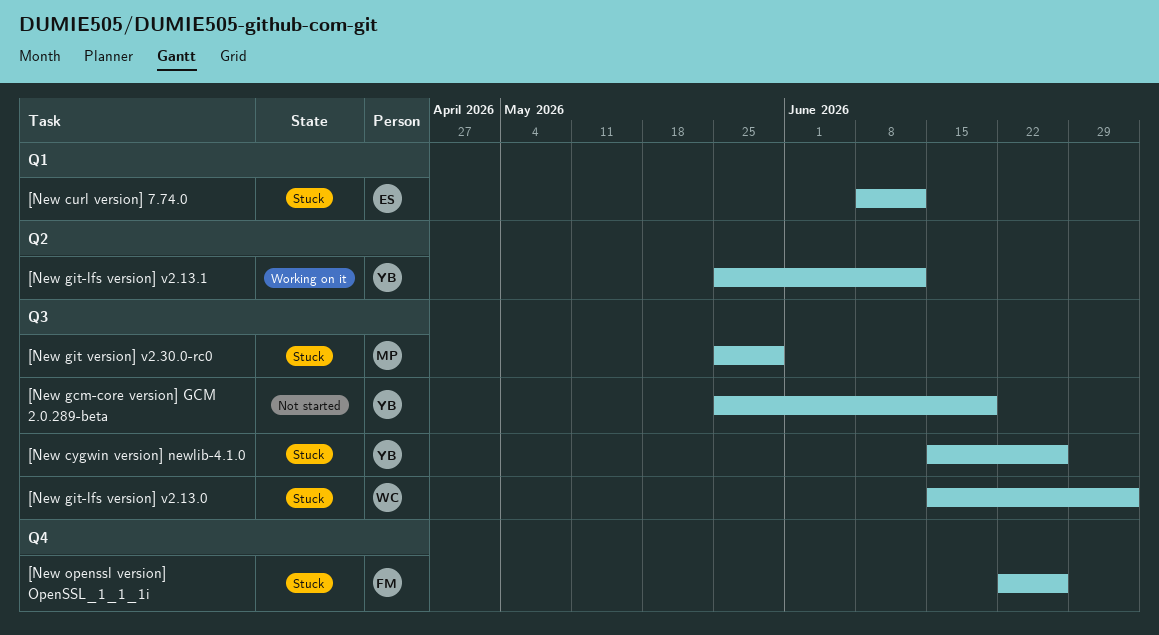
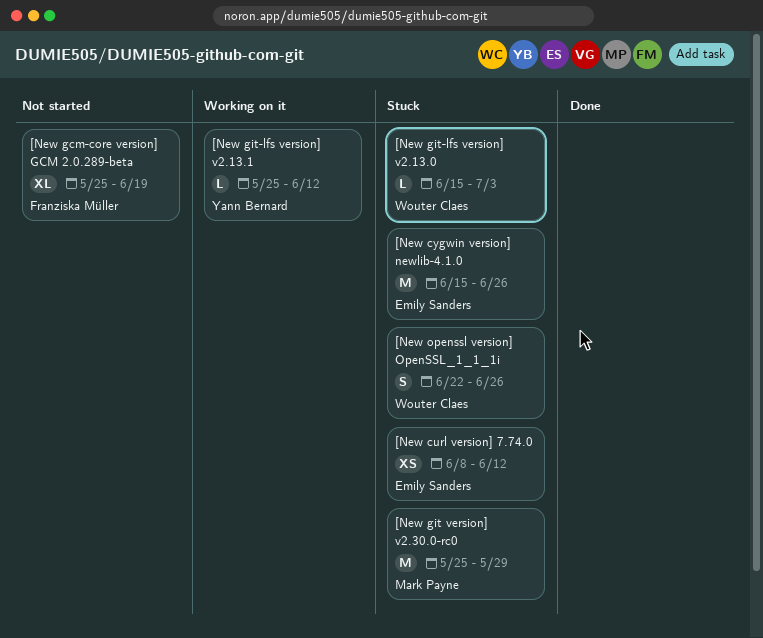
[New cygwin version] newlib-4.1.0, owner: Yann Bernard -> Emily Sanders
[New gcm-core version] GCM 2.0.289-beta, owner: Yann Bernard -> Franziska Müller
[New openssl version] OpenSSL_1_1_1i, owner: Franziska Müller -> Wouter Claes

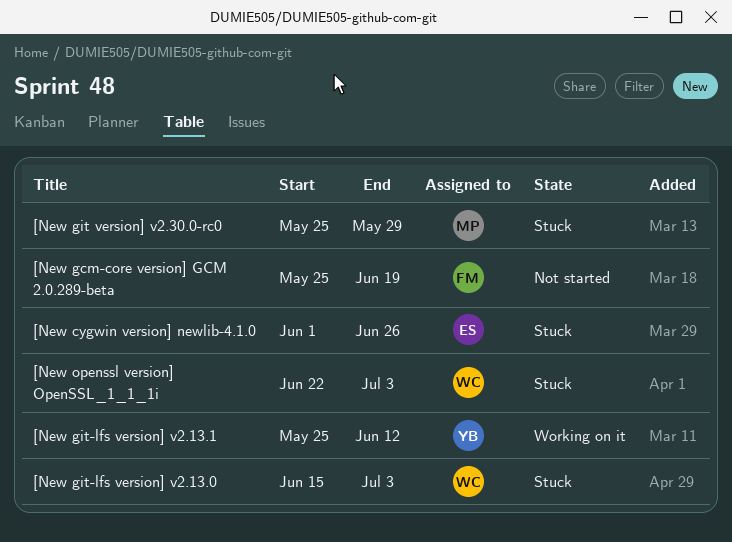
[New curl version] 7.74.0: present -> none
[New cygwin version] newlib-4.1.0, start: Jun 15 -> Jun 1
[New openssl version] OpenSSL_1_1_1i, due: Jun 26 -> Jul 3

